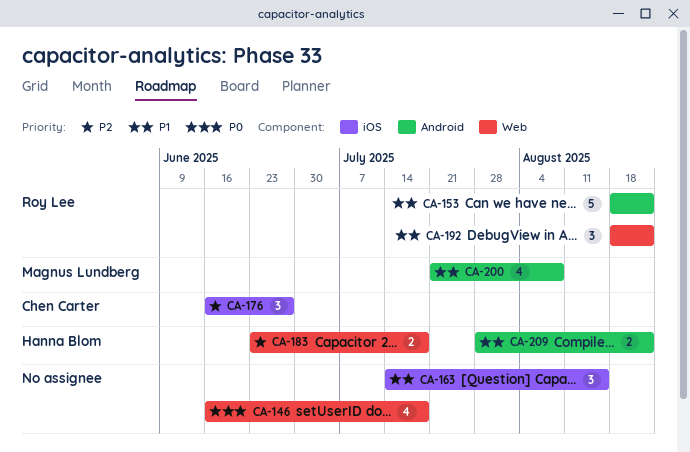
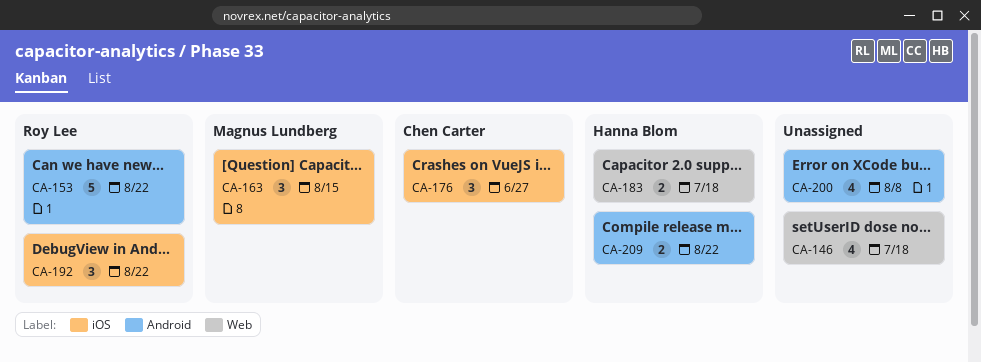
CA-163, owner: none -> Magnus Lundberg
CA-192, label: Web -> iOS
CA-200, owner: Magnus Lundberg -> none

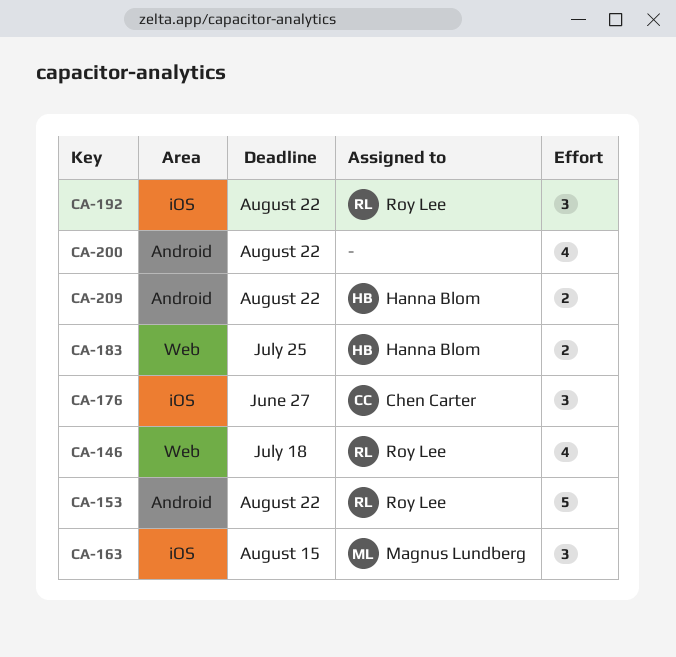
CA-146, owner: none -> Roy Lee
CA-183, due: Jul 18 -> Jul 25
CA-200, due: Aug 8 -> Aug 22

